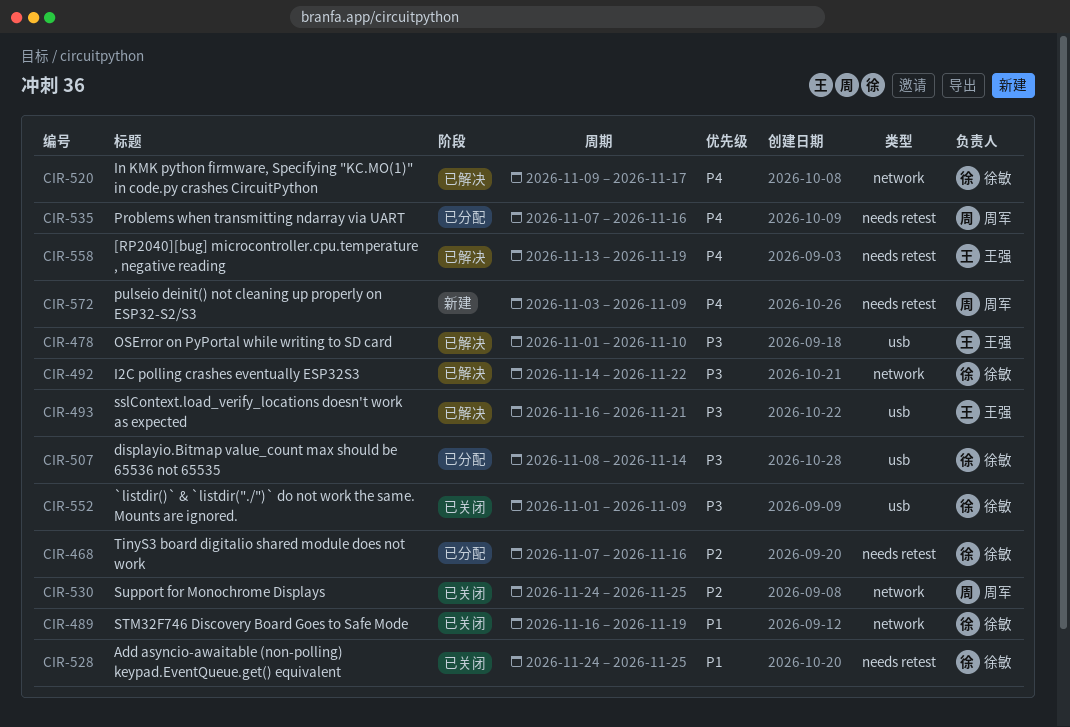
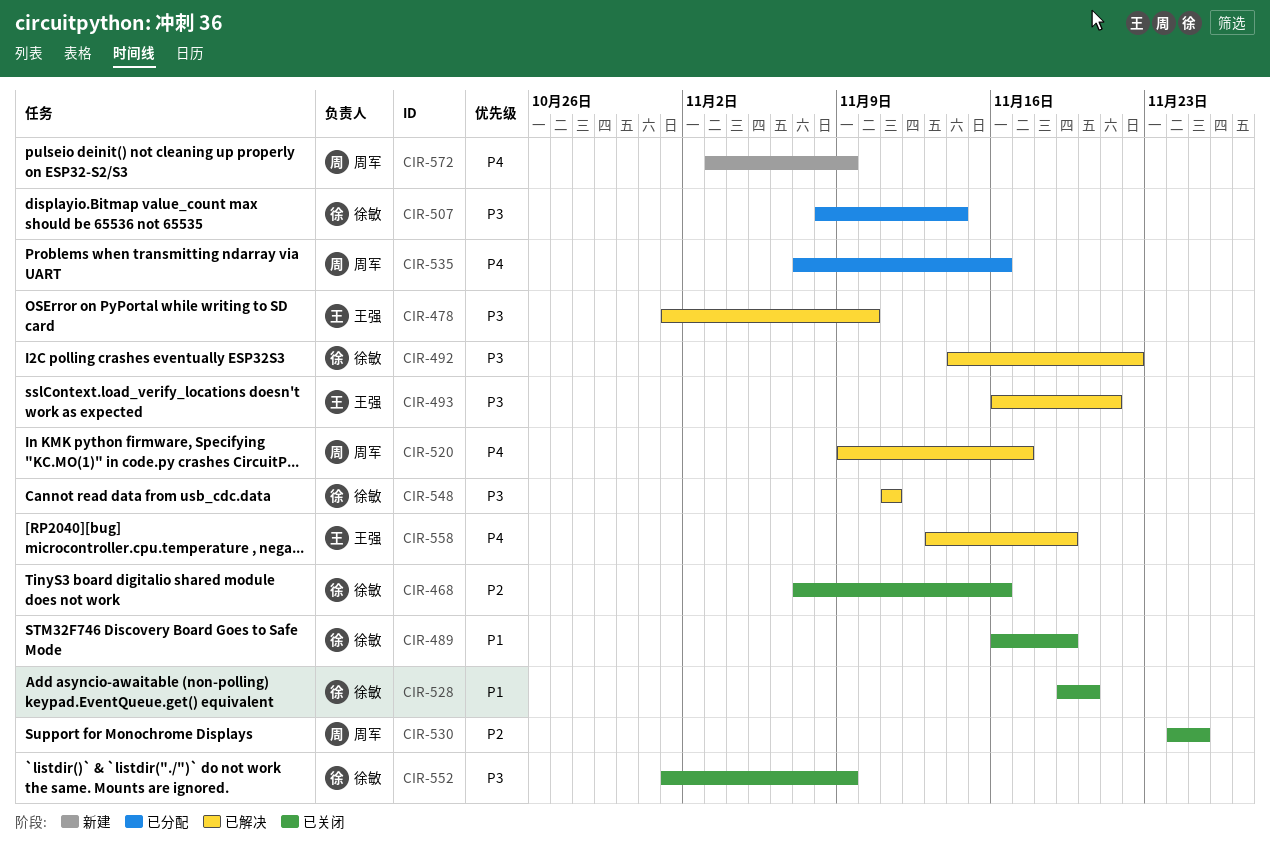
CIR-468, status: 已分配 -> 已关闭
CIR-520, owner: 徐敏 -> 周军
CIR-528, start: Nov 24 -> Nov 19
CIR-528, due: Nov 25 -> Nov 20
CIR-548: none -> present

